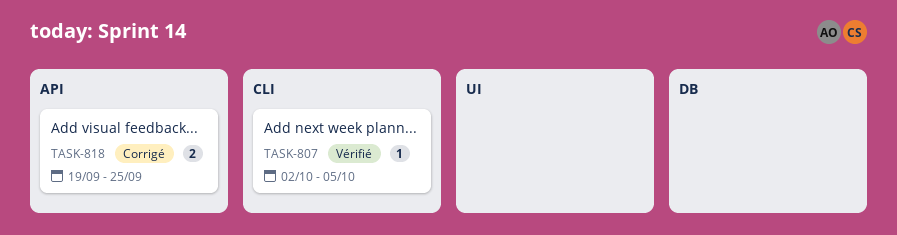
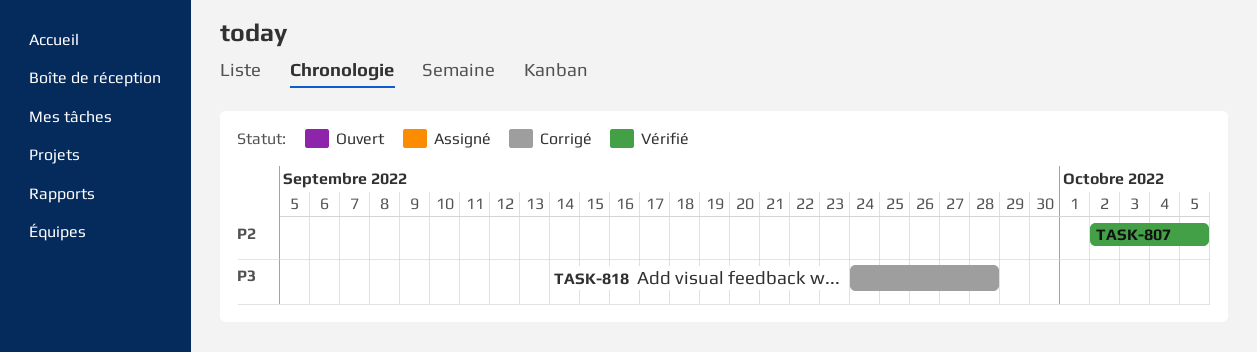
TASK-818, start: Sep 19 -> Sep 24
TASK-818, due: Sep 25 -> Sep 28

